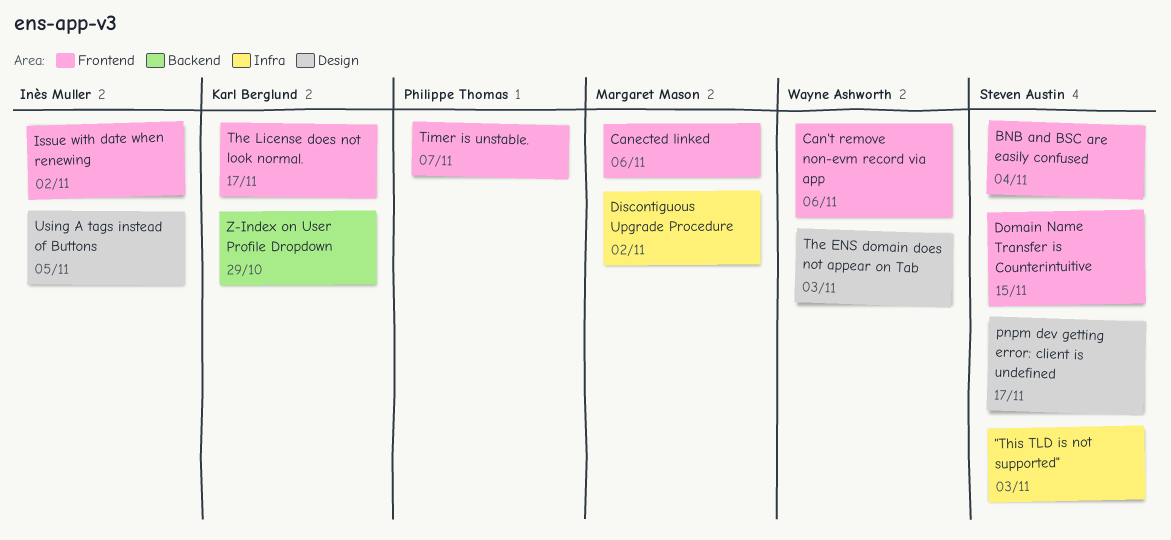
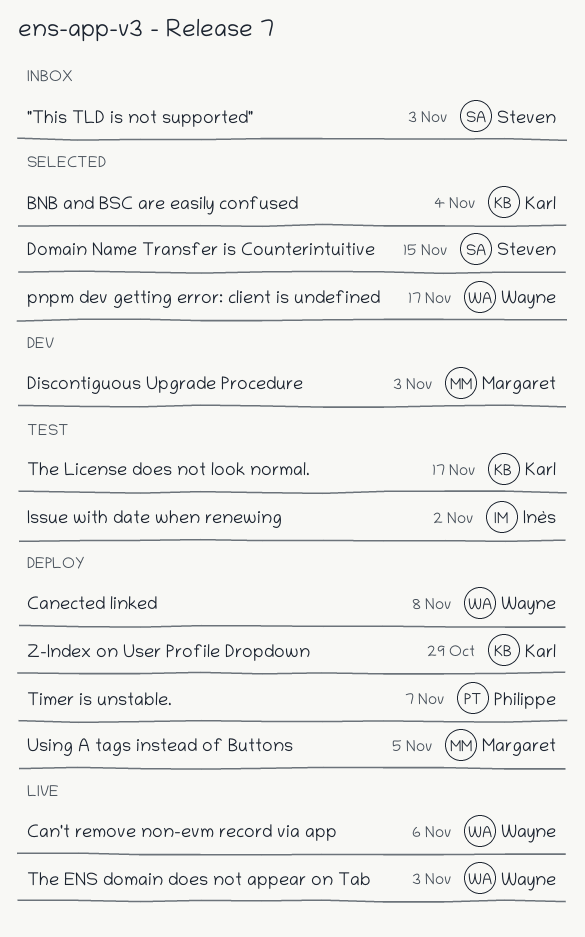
BNB and BSC are easily confused, owner: Steven Austin -> Karl Berglund
Canected linked, owner: Margaret Mason -> Wayne Ashworth
Canected linked, due: Nov 6 -> Nov 8
Discontiguous Upgrade Procedure, due: Nov 2 -> Nov 3
pnpm dev getting error: client is undefined, owner: Steven Austin -> Wayne Ashworth
Using A tags instead of Buttons, owner: Inès Muller -> Margaret Mason

